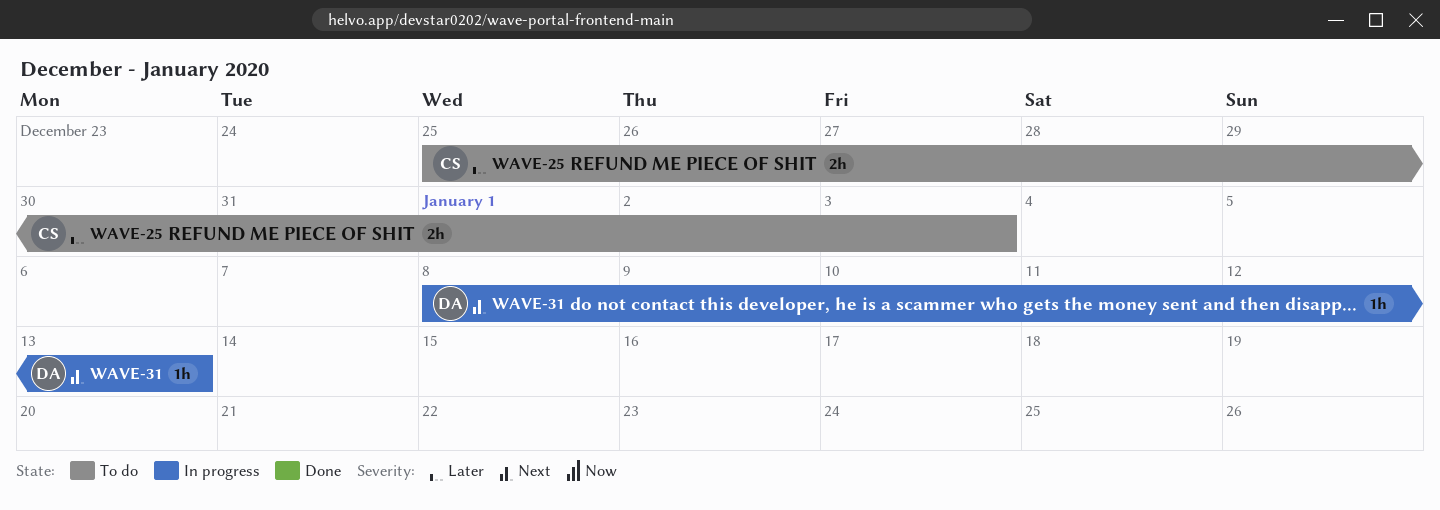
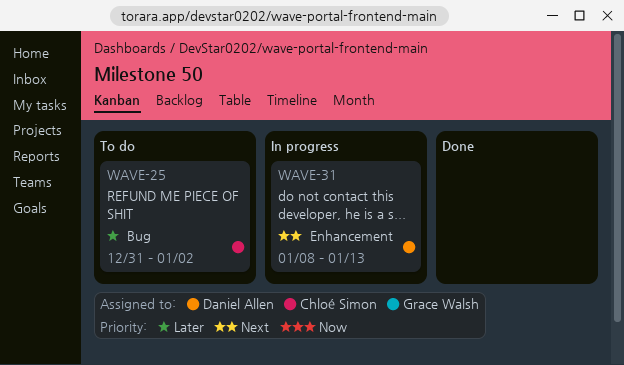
WAVE-25, start: Dec 25 -> Dec 31
WAVE-25, due: Jan 3 -> Jan 2

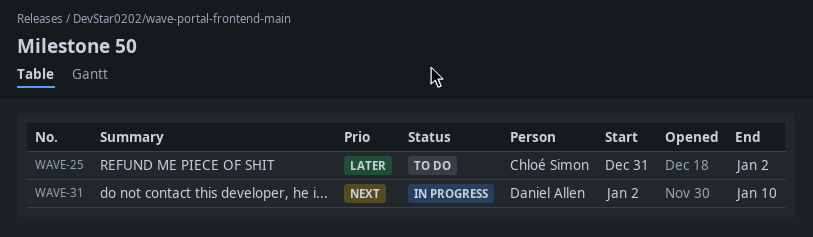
WAVE-31, start: Jan 8 -> Jan 2
WAVE-31, due: Jan 13 -> Jan 10

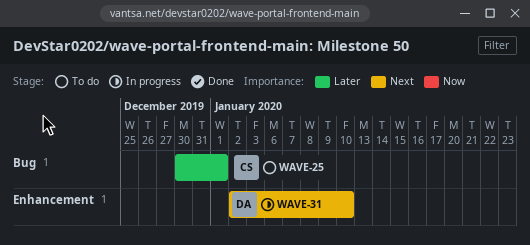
WAVE-25, start: Dec 31 -> Dec 30
WAVE-25, due: Jan 2 -> Jan 1

